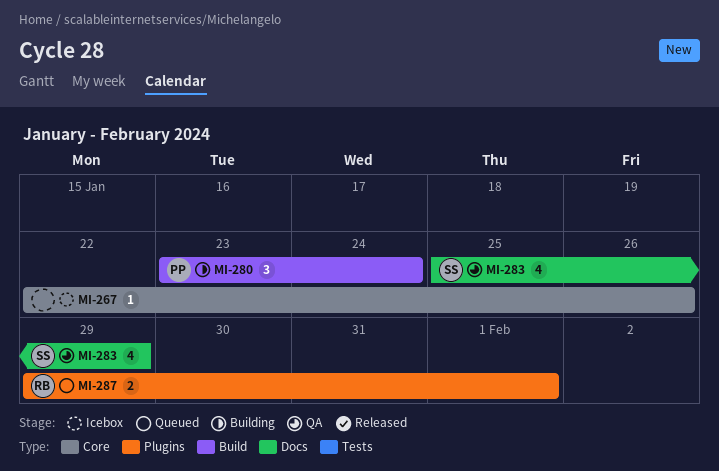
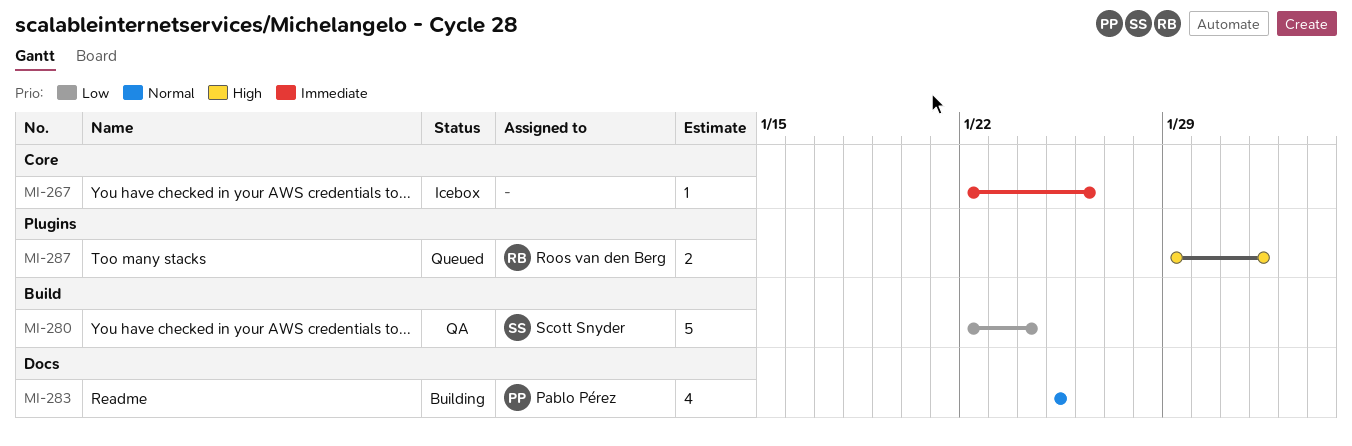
MI-280, status: Building -> QA
MI-280, owner: Pablo Pérez -> Scott Snyder
MI-280, estimate: 3 -> 5
MI-280, start: Jan 23 -> Jan 22
MI-283, status: QA -> Building
MI-283, owner: Scott Snyder -> Pablo Pérez
MI-283, due: Jan 29 -> Jan 25

